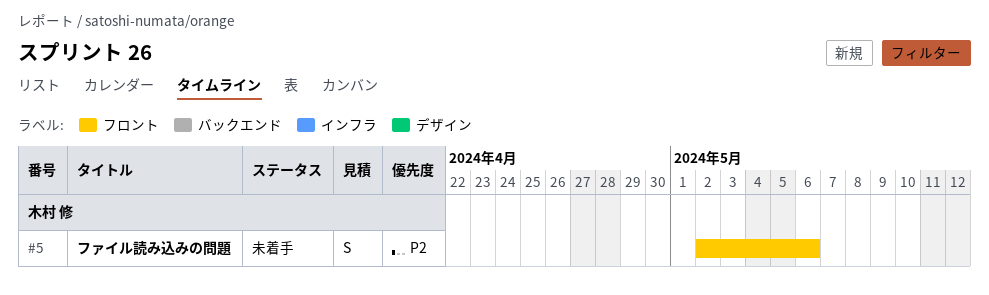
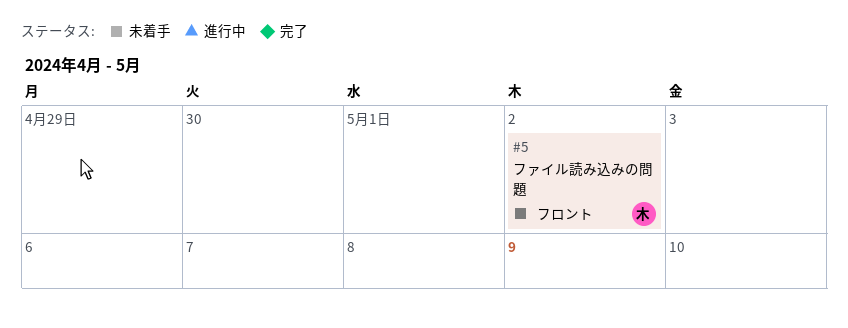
#5, due: May 6 -> May 2

